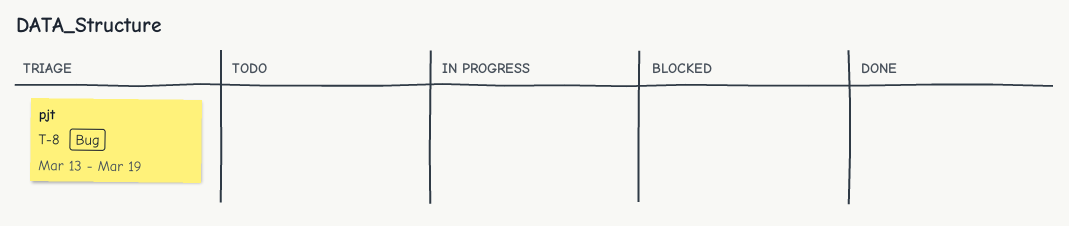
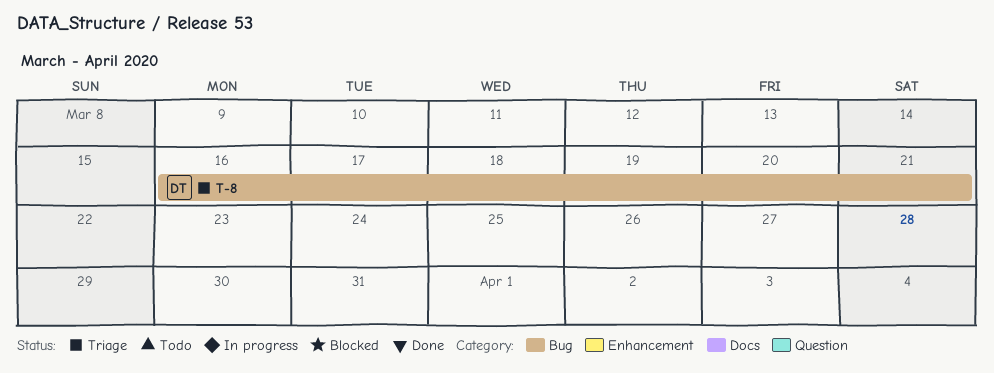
T-8, start: Mar 13 -> Mar 16
T-8, due: Mar 19 -> Mar 21

